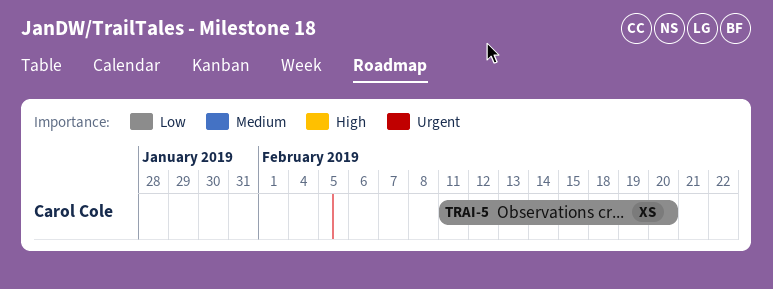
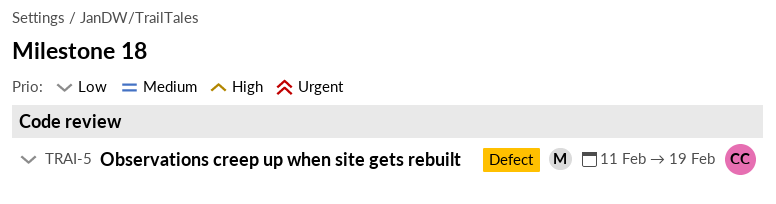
TRAI-5, estimate: XS -> M
TRAI-5, due: Feb 20 -> Feb 19

